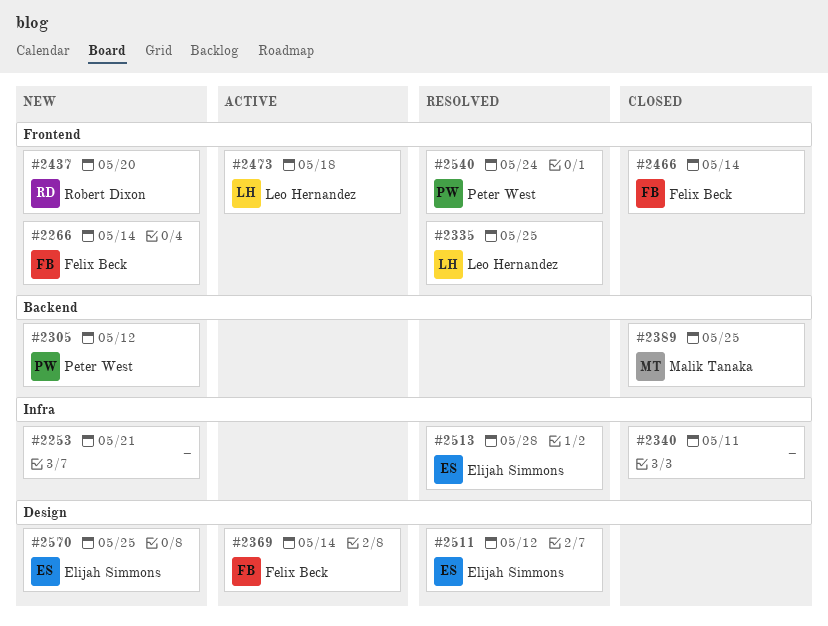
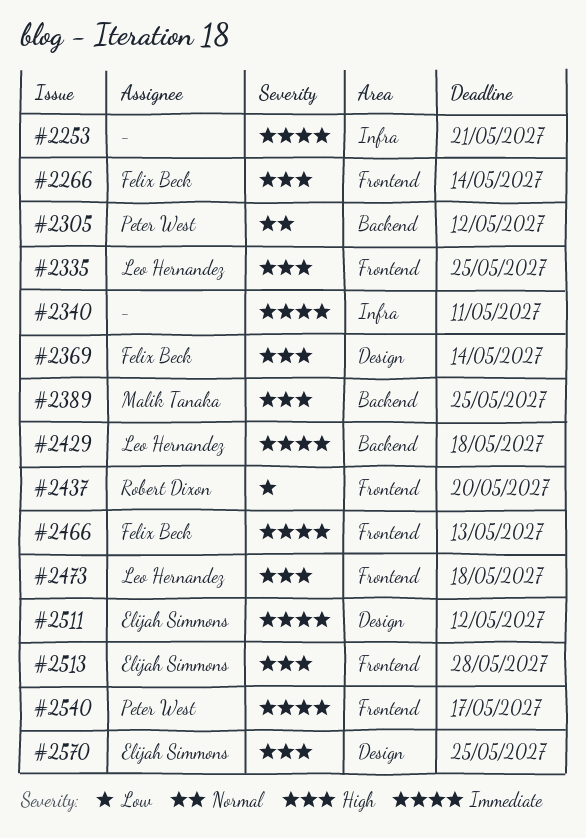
#2429: none -> present
#2466, due: May 14 -> May 13
#2513, label: Infra -> Frontend
#2540, due: May 24 -> May 17

